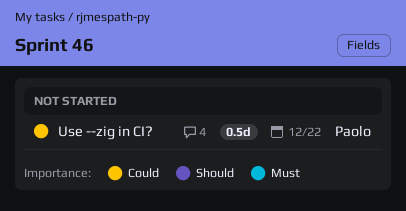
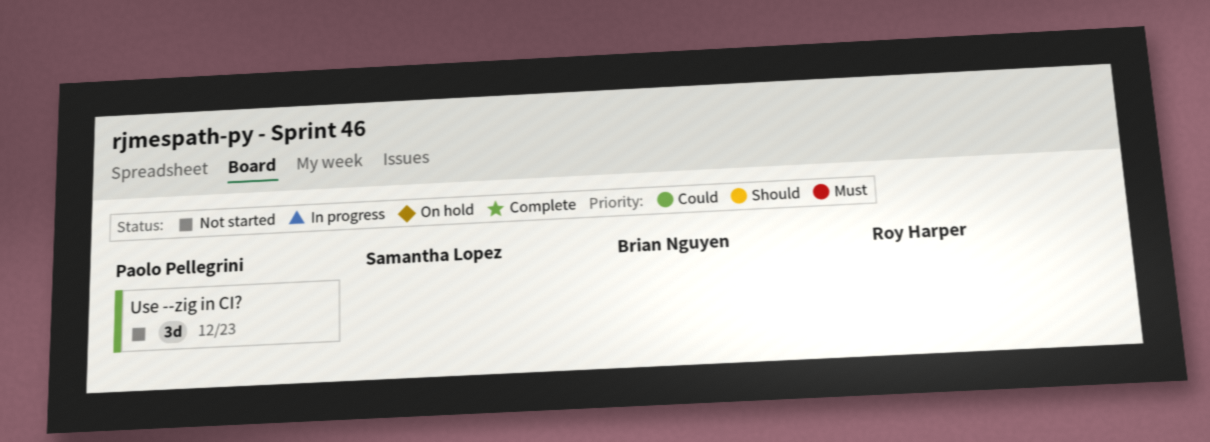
Use --zig in CI?, estimate: 0.5d -> 3d
Use --zig in CI?, due: Dec 22 -> Dec 23

